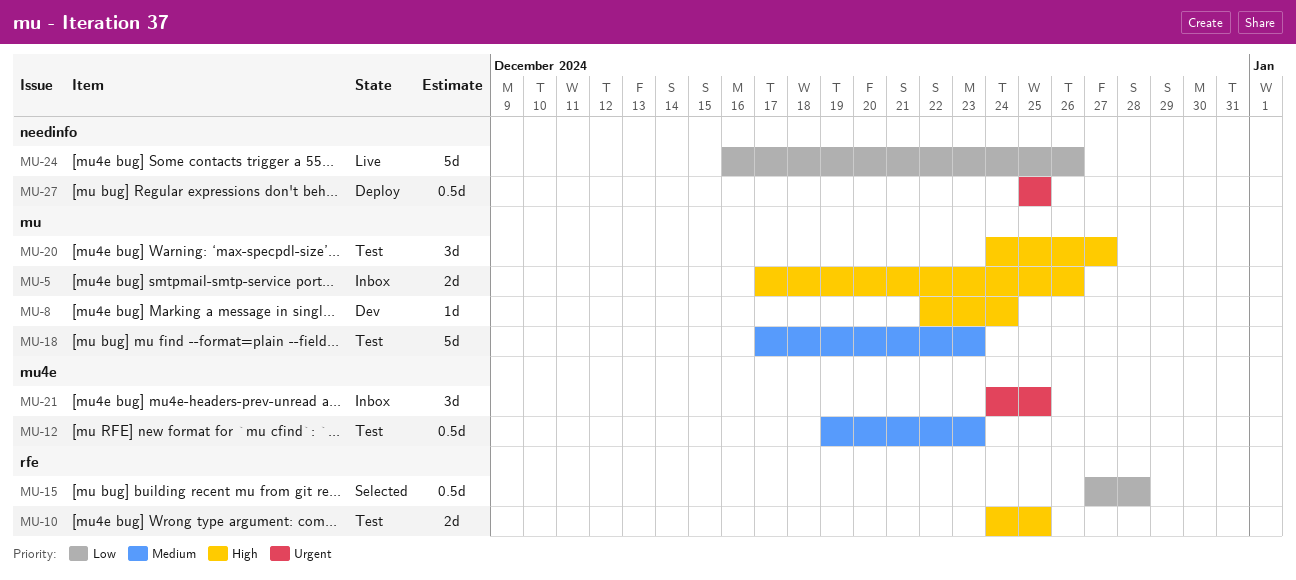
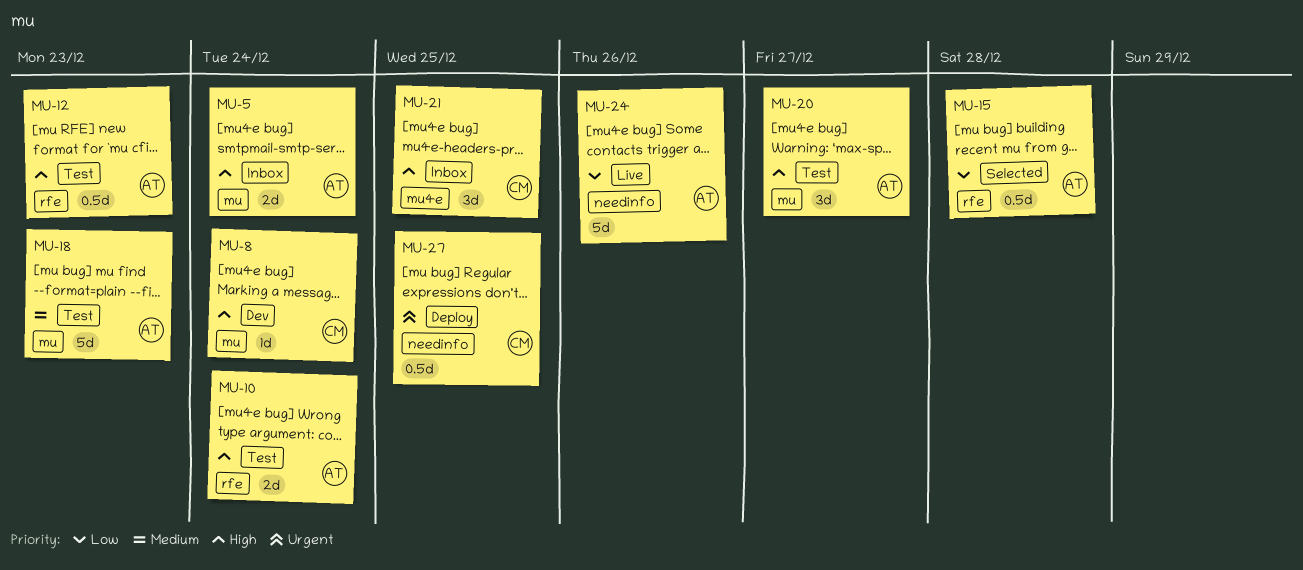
MU-5, due: Dec 26 -> Dec 24
MU-10, due: Dec 25 -> Dec 24
MU-12, priority: Medium -> High
MU-12, label: mu4e -> rfe
MU-21, priority: Urgent -> High

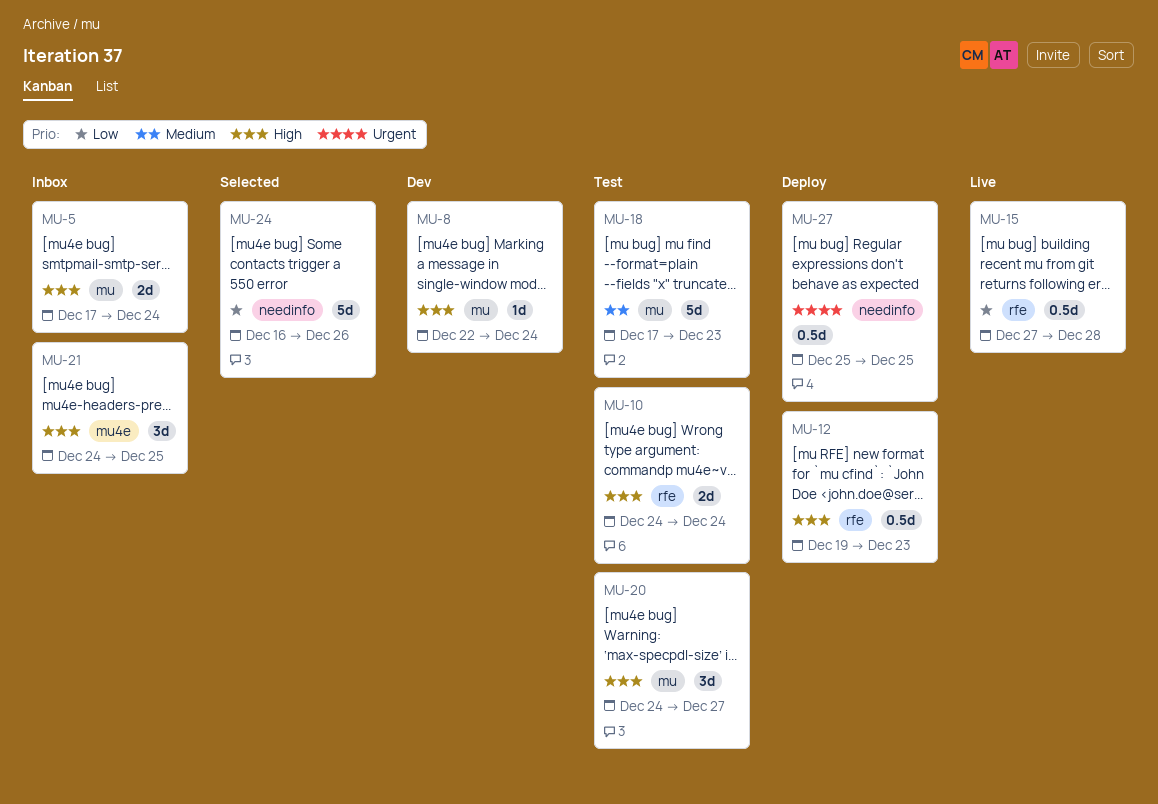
MU-12, status: Test -> Deploy
MU-15, status: Selected -> Live
MU-24, status: Live -> Selected

